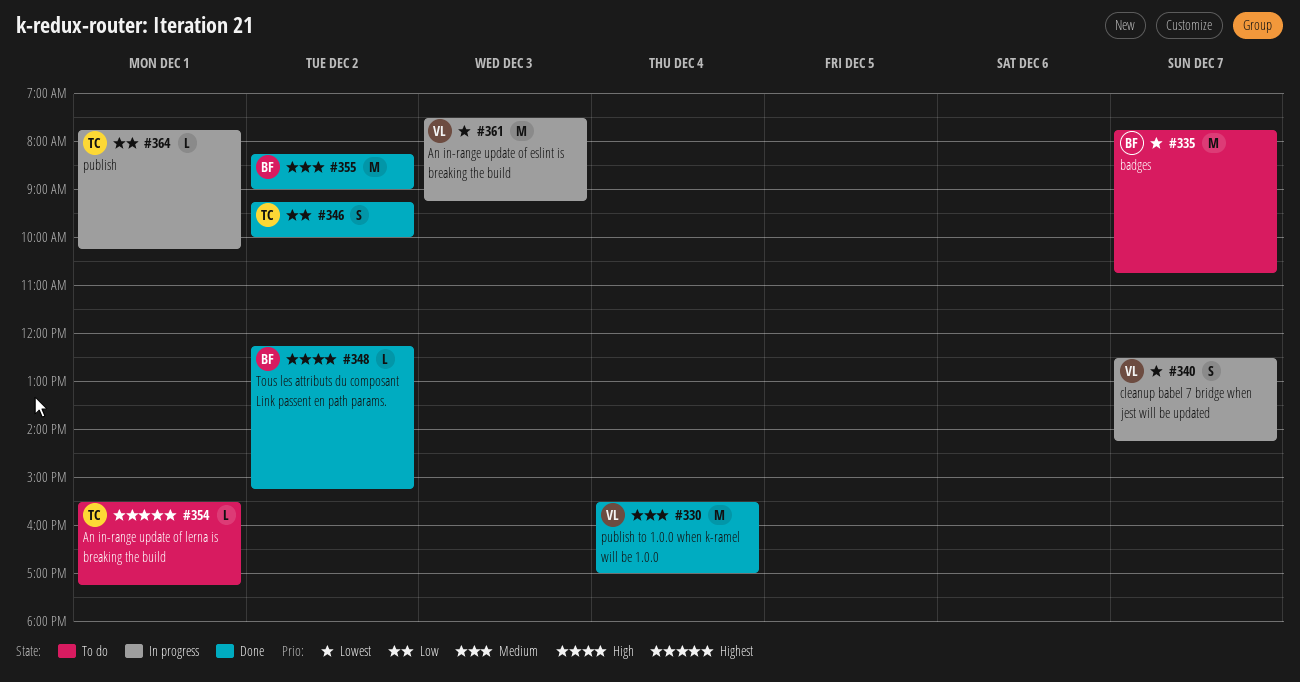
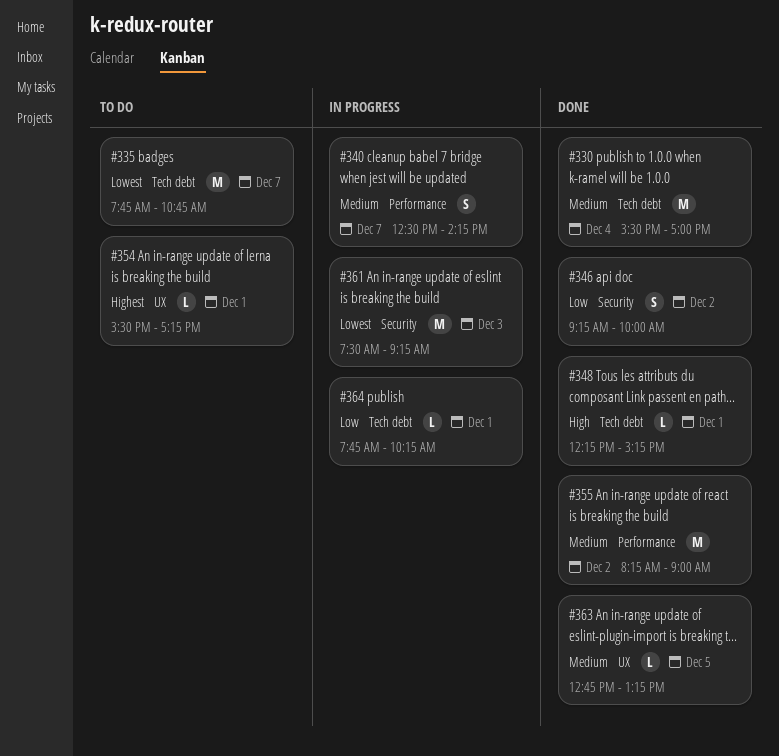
#340, priority: Lowest -> Medium
#348, day: Dec 2 -> Dec 1
#363: none -> present

